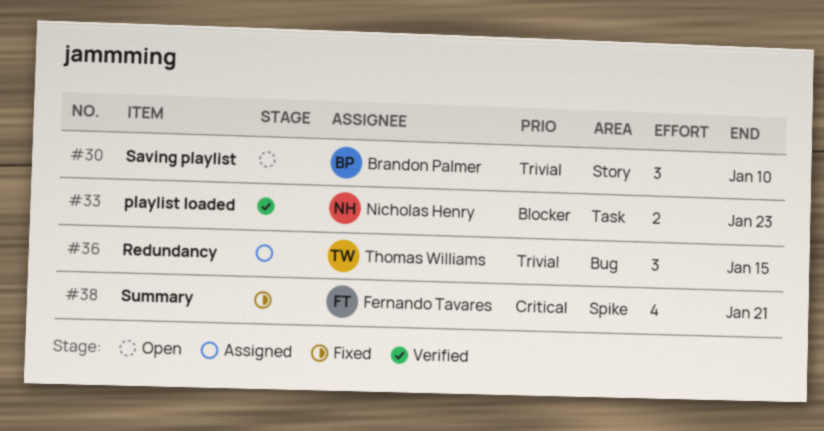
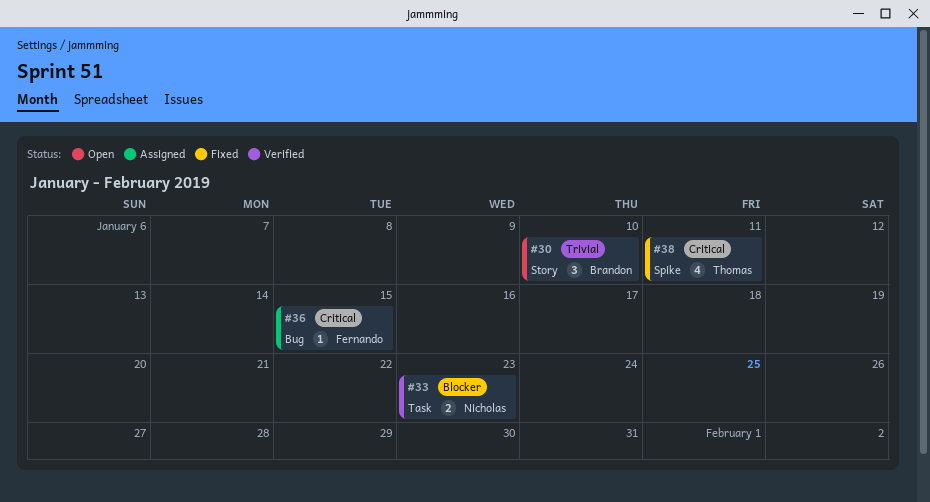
#36, owner: Thomas Williams -> Fernando Tavares
#36, priority: Trivial -> Critical
#36, estimate: 3 -> 1
#38, owner: Fernando Tavares -> Thomas Williams
#38, due: Jan 21 -> Jan 11

